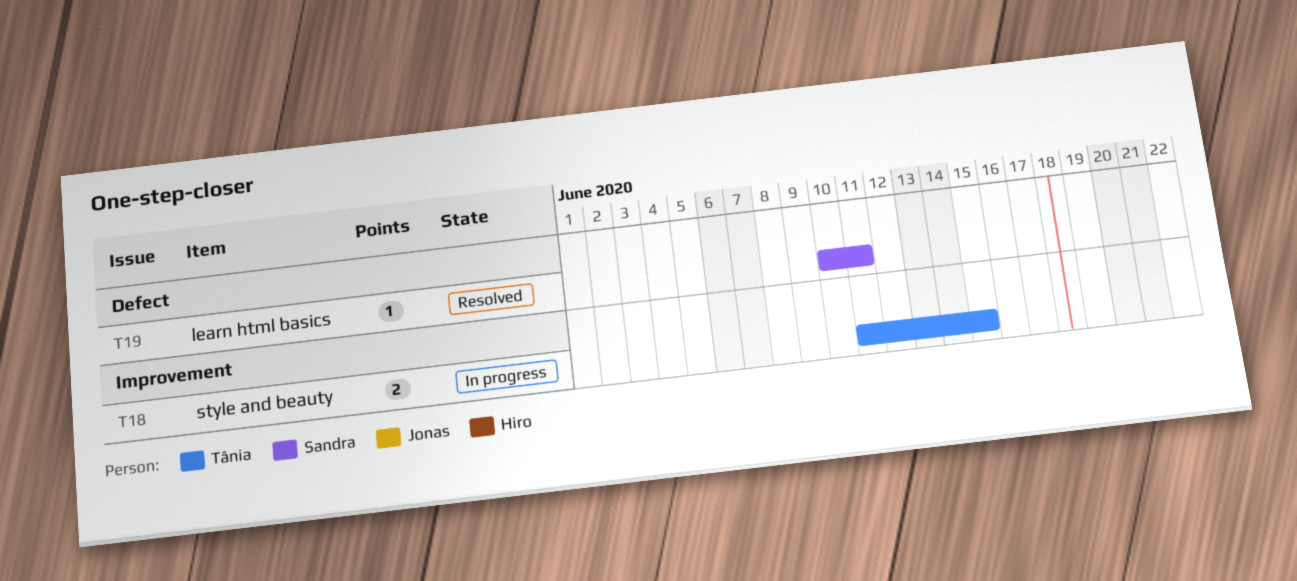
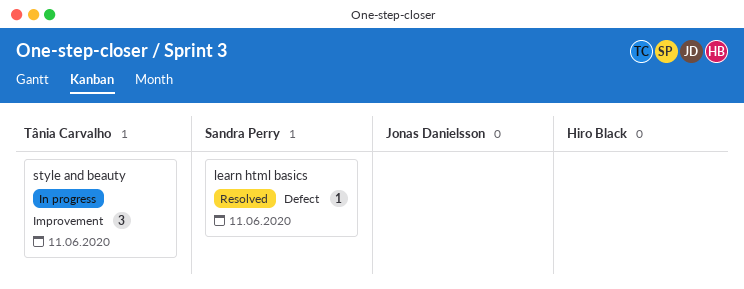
style and beauty, estimate: 2 -> 3
style and beauty, due: Jun 15 -> Jun 11

